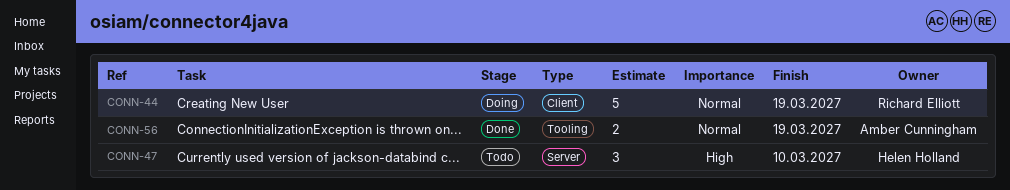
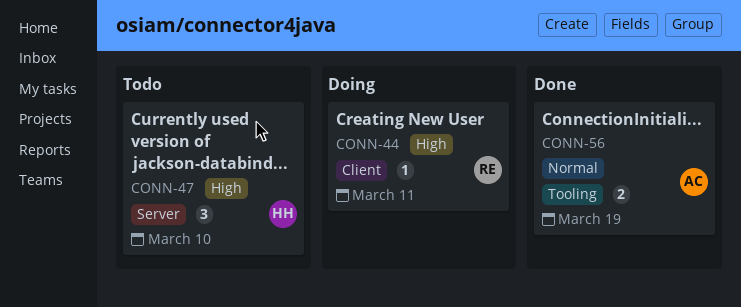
CONN-44, priority: Normal -> High
CONN-44, estimate: 5 -> 1
CONN-44, due: Mar 19 -> Mar 11

